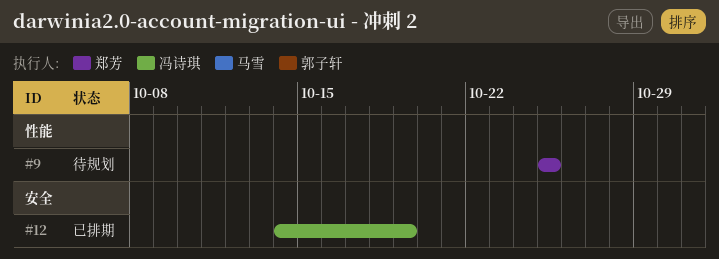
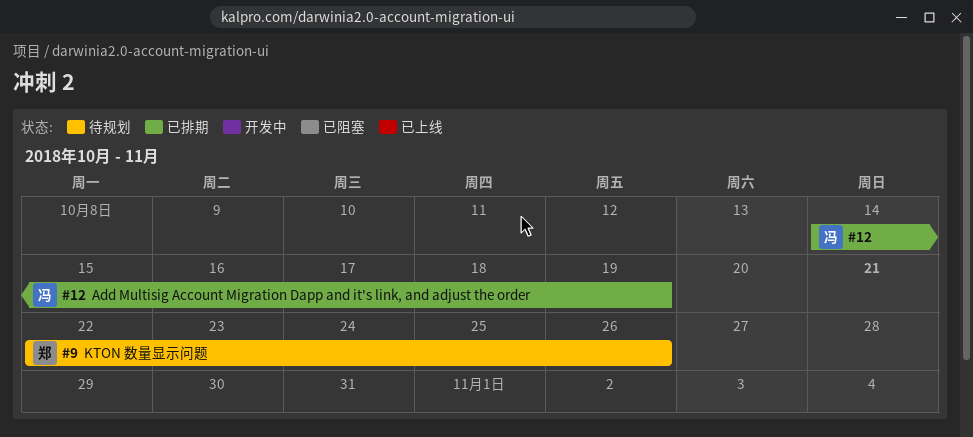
#9, start: Oct 25 -> Oct 22
#9, due: Oct 25 -> Oct 26

